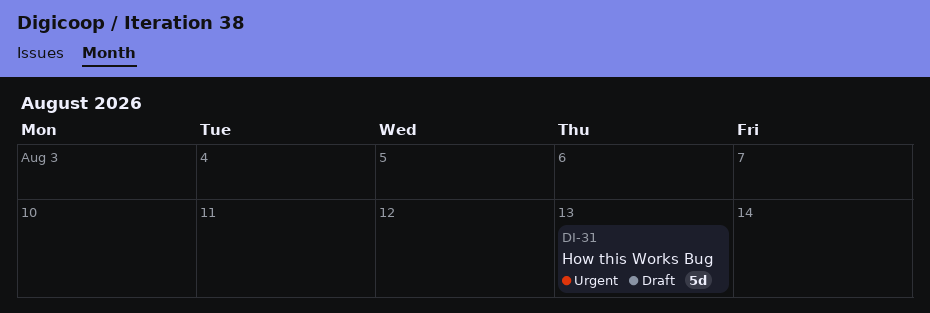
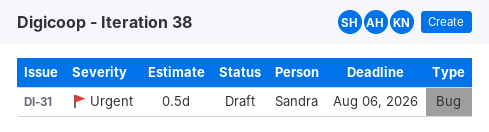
DI-31, estimate: 5d -> 0.5d
DI-31, due: Aug 13 -> Aug 6

